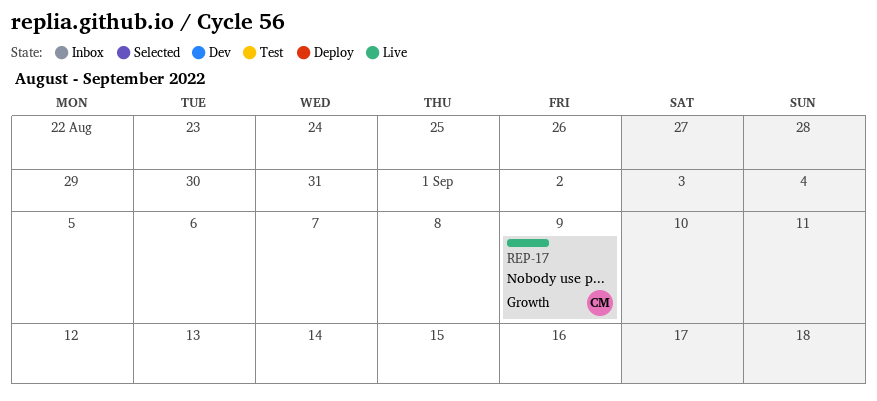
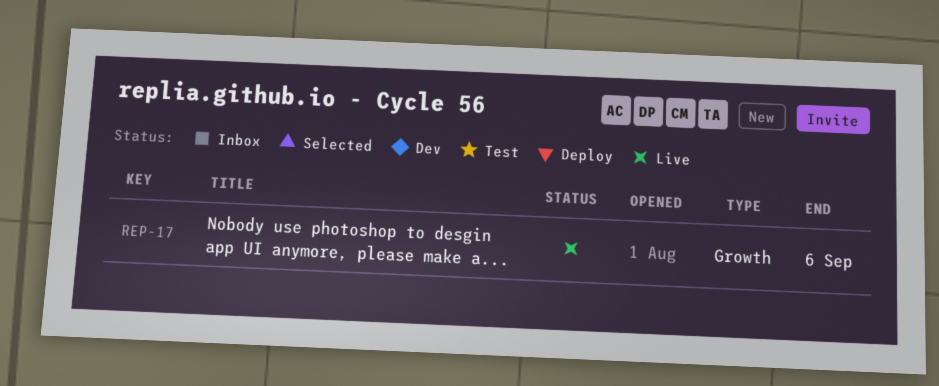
REP-17, due: Sep 9 -> Sep 6

